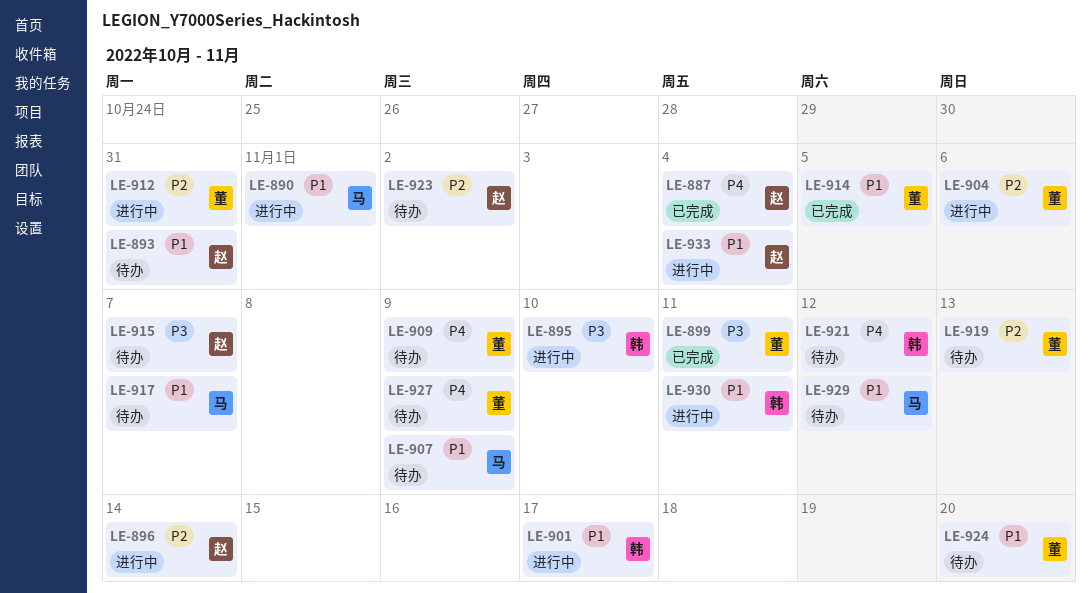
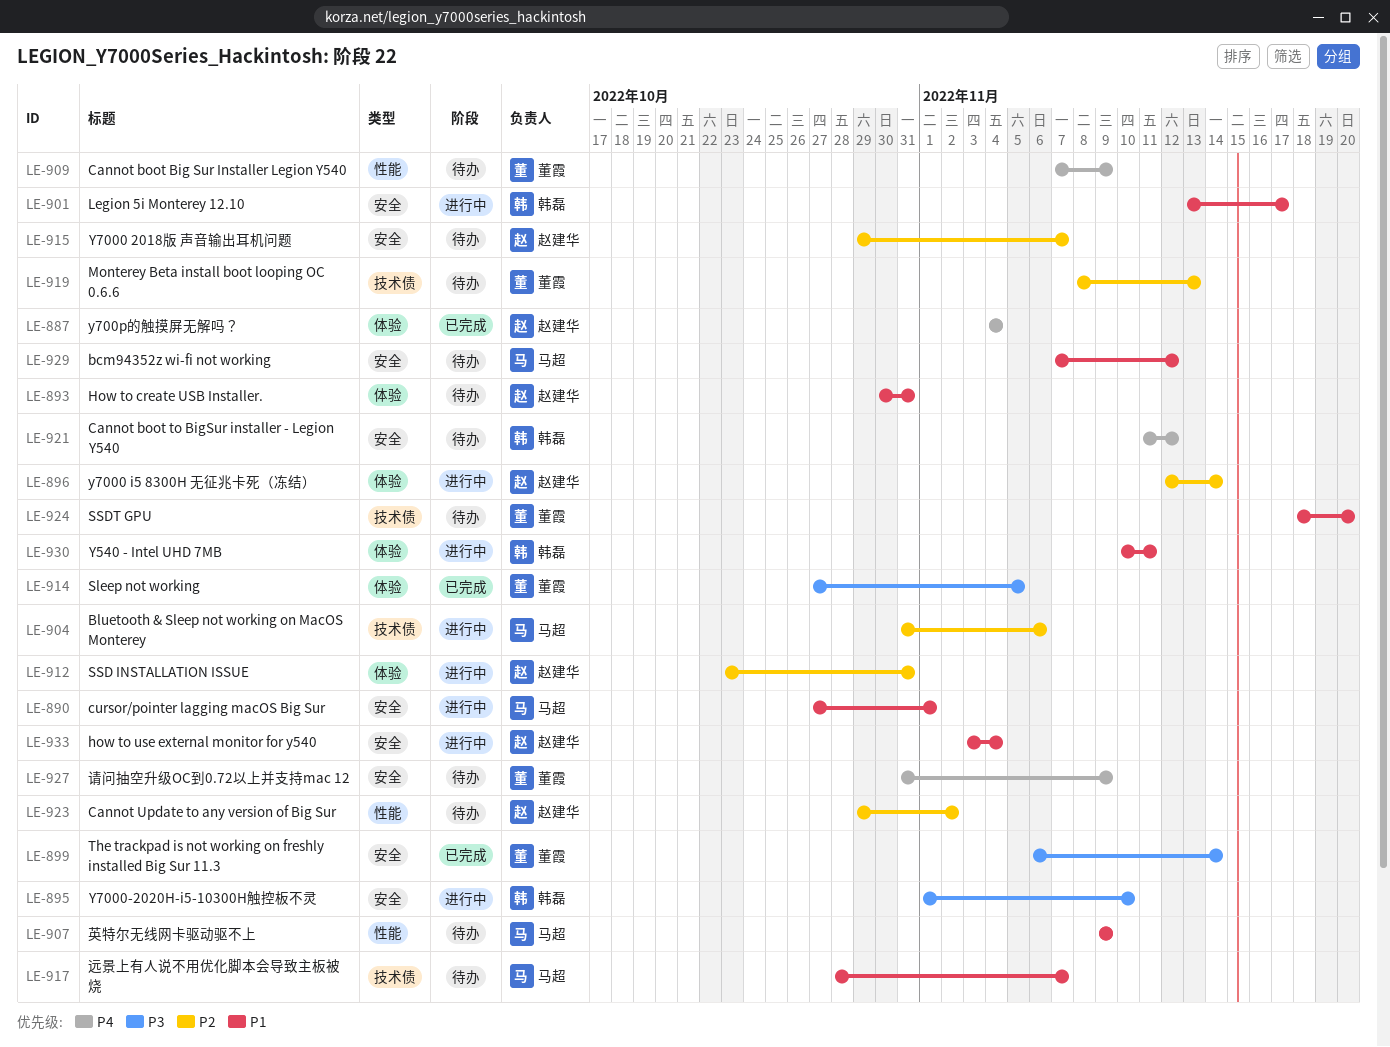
LE-899, due: Nov 11 -> Nov 14
LE-904, owner: 董霞 -> 马超
LE-912, owner: 董霞 -> 赵建华
LE-914, priority: P1 -> P3
LE-915, priority: P3 -> P2

